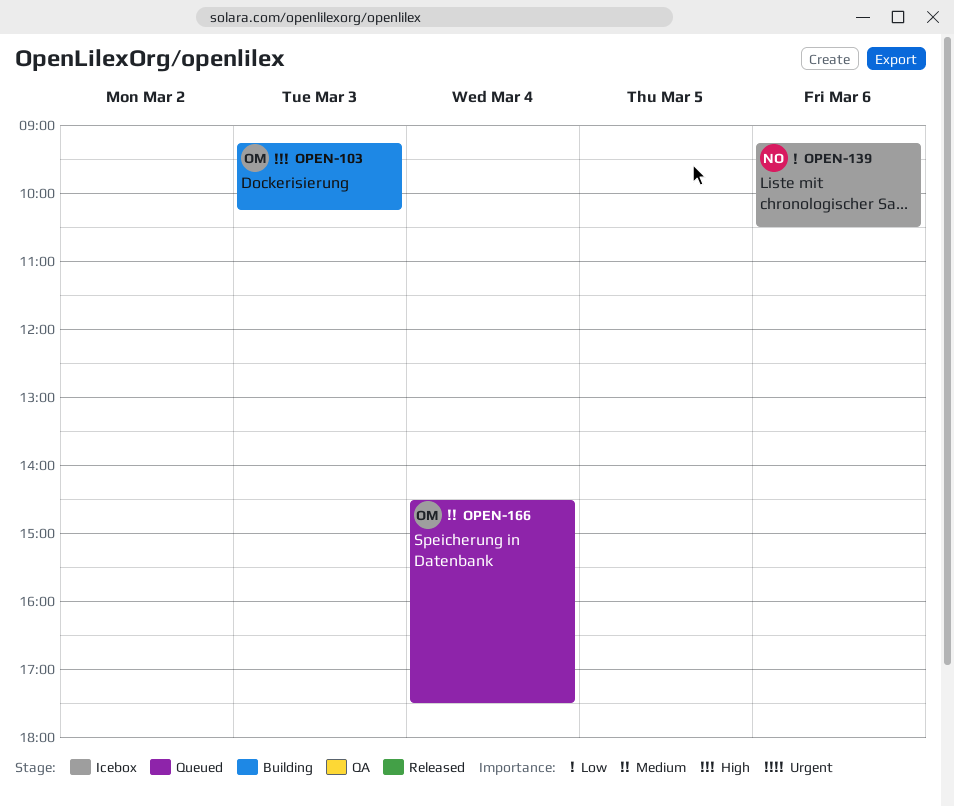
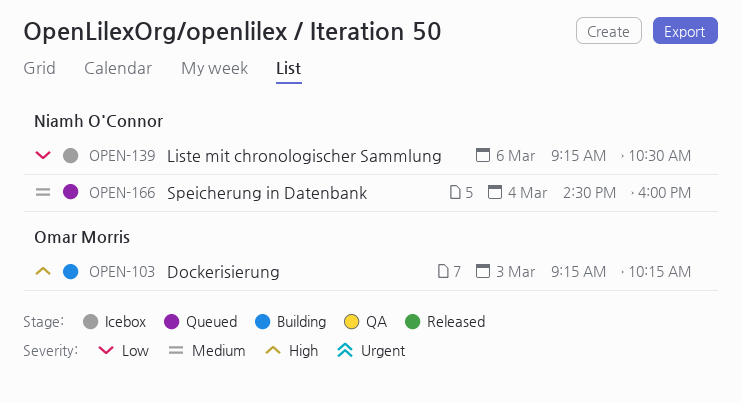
OPEN-166, owner: Omar Morris -> Niamh O'Connor
OPEN-166, ends: 17:30 -> 16:00

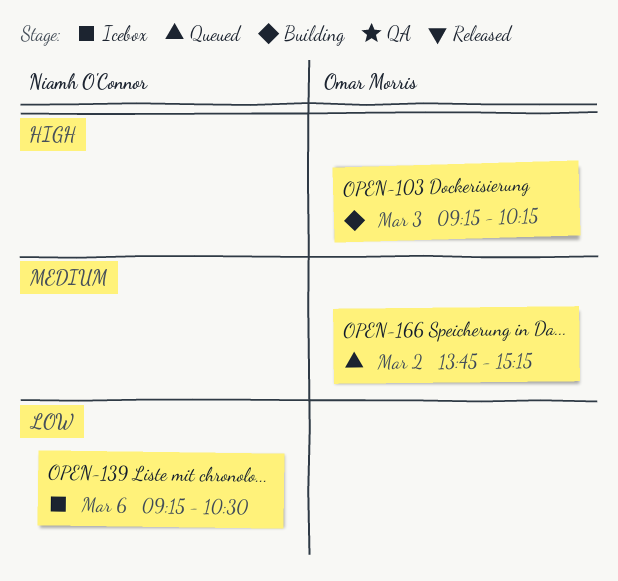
OPEN-166, owner: Niamh O'Connor -> Omar Morris
OPEN-166, day: Mar 4 -> Mar 2
OPEN-166, begins: 14:30 -> 13:45
OPEN-166, ends: 16:00 -> 15:15

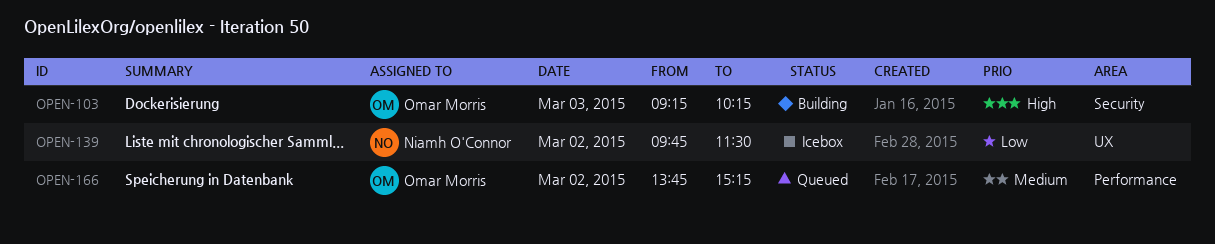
OPEN-139, day: Mar 6 -> Mar 2
OPEN-139, begins: 09:15 -> 09:45
OPEN-139, ends: 10:30 -> 11:30

